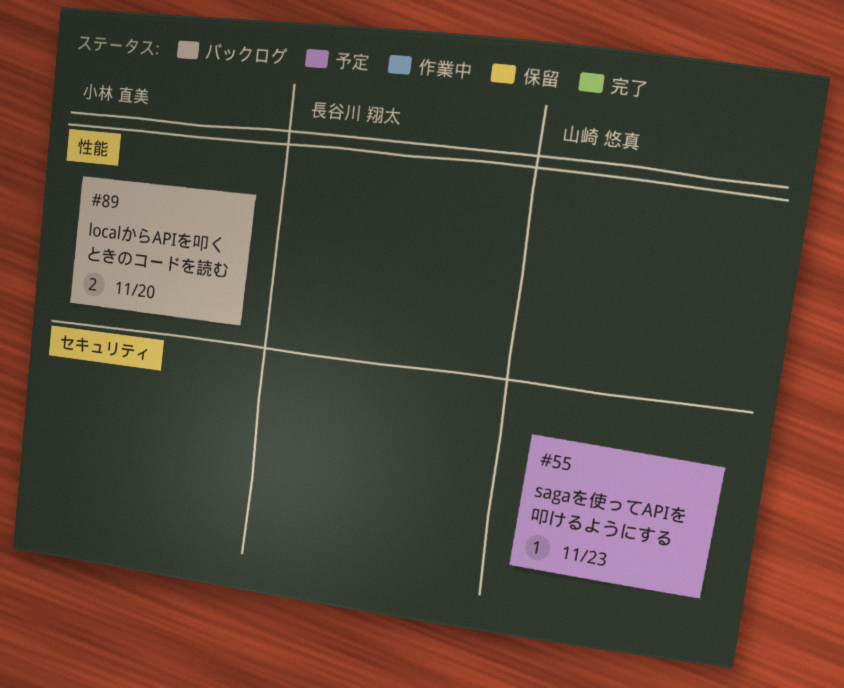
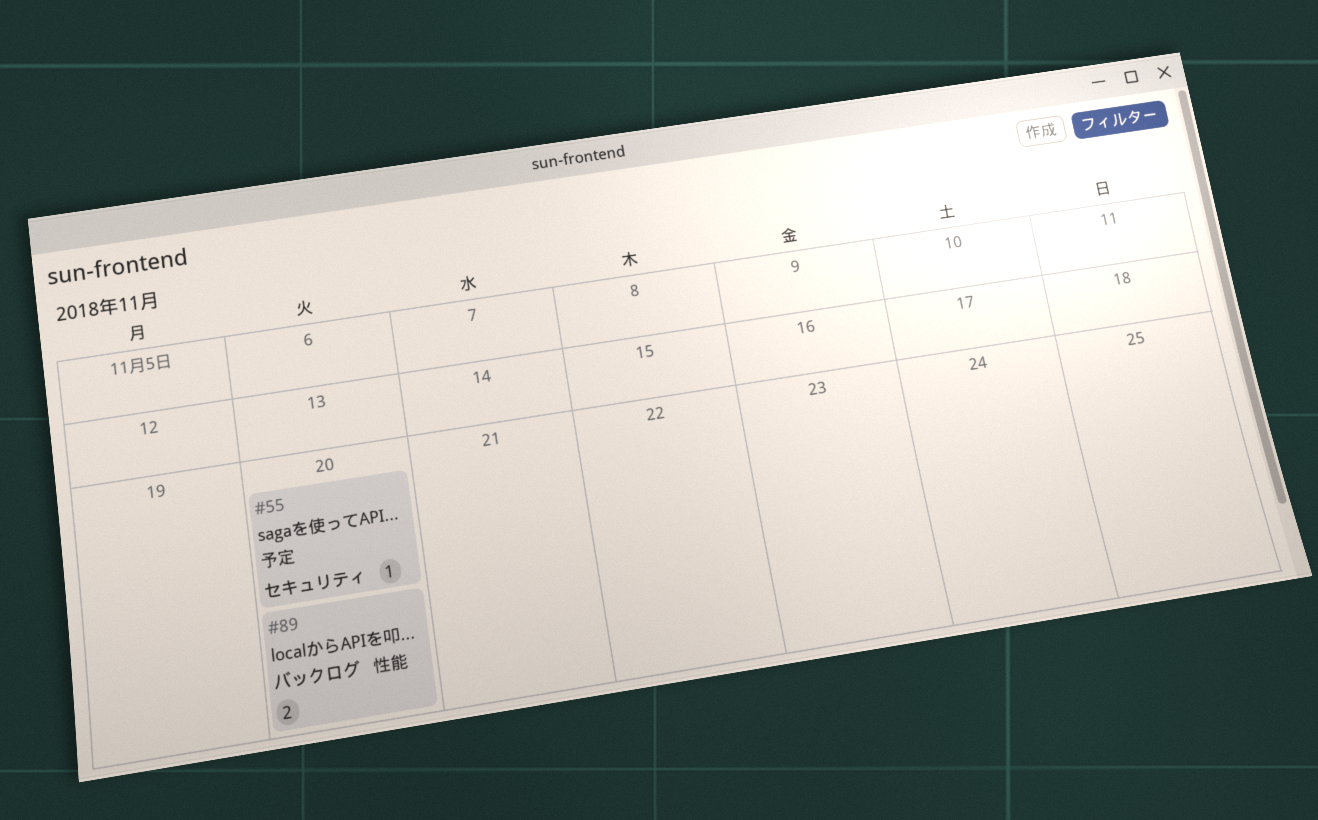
#55, due: Nov 23 -> Nov 20

